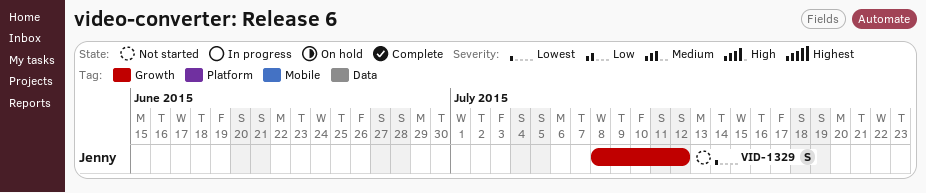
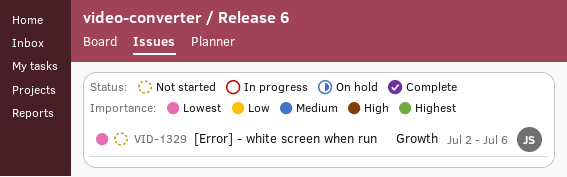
VID-1329, start: Jul 8 -> Jul 2
VID-1329, due: Jul 12 -> Jul 6

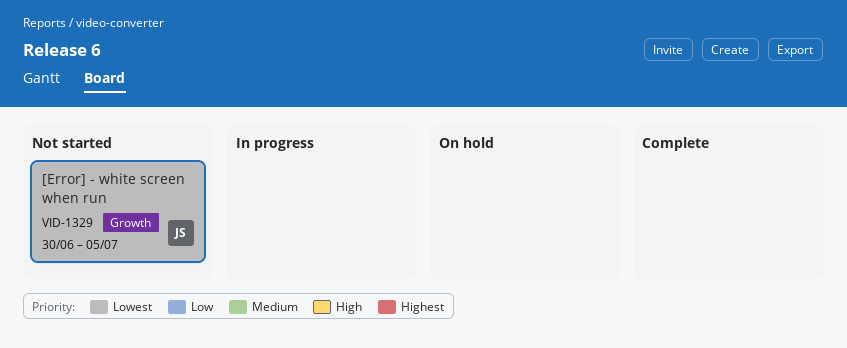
VID-1329, start: Jul 2 -> Jun 30
VID-1329, due: Jul 6 -> Jul 5

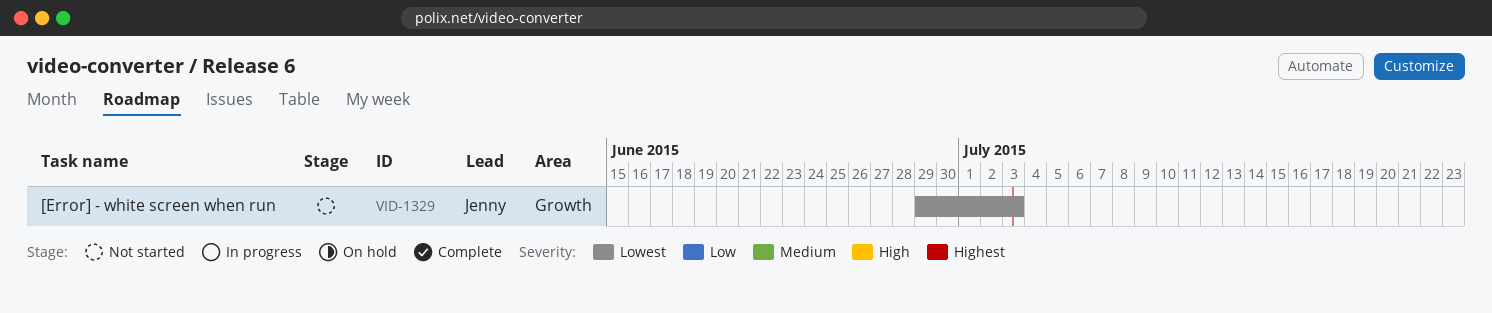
VID-1329, start: Jun 30 -> Jun 29
VID-1329, due: Jul 5 -> Jul 3

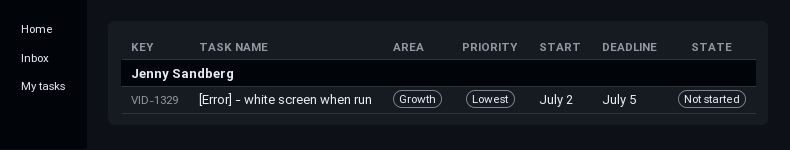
VID-1329, start: Jun 29 -> Jul 2
VID-1329, due: Jul 3 -> Jul 5

